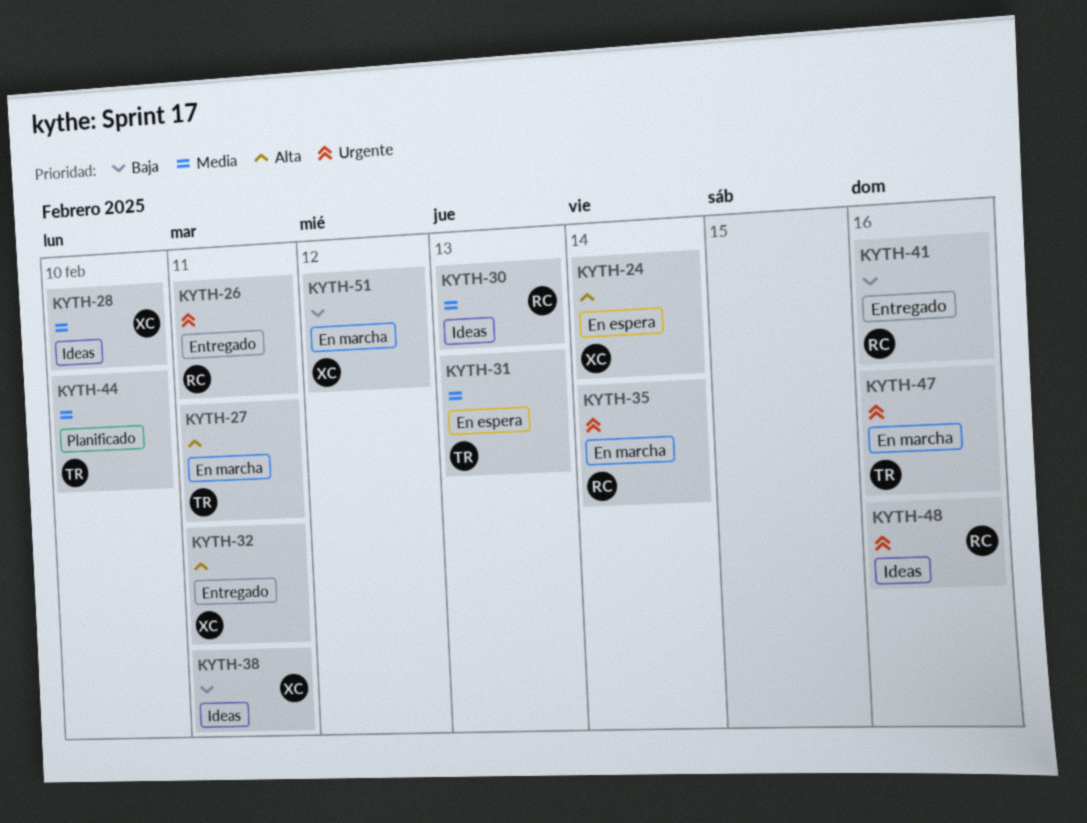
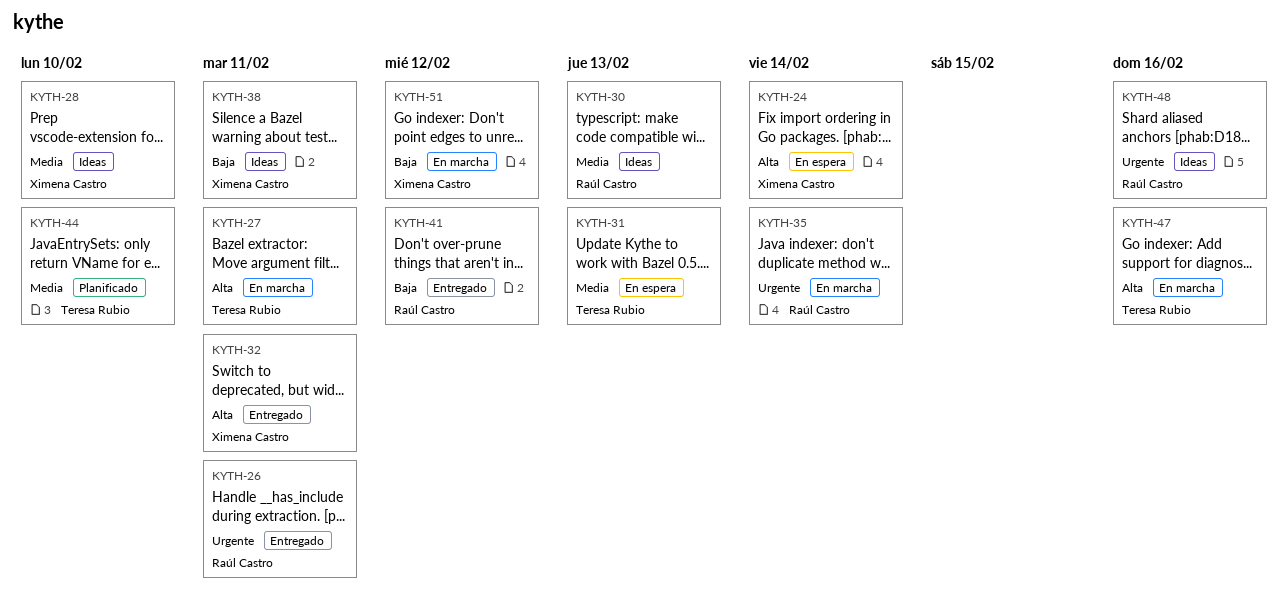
KYTH-41, due: Feb 16 -> Feb 12
KYTH-47, priority: Urgente -> Alta

